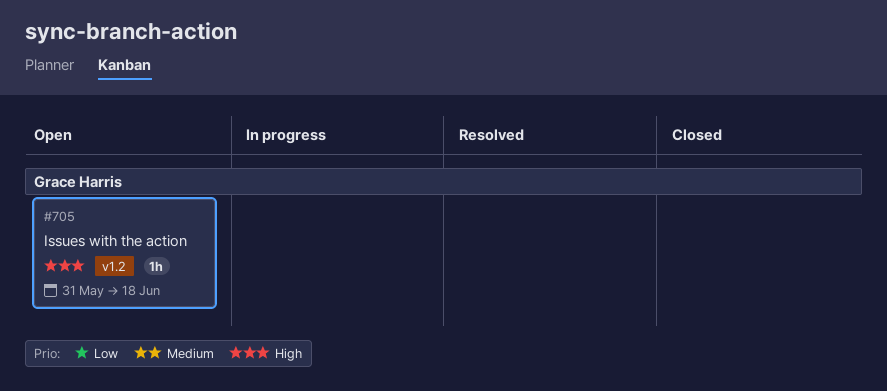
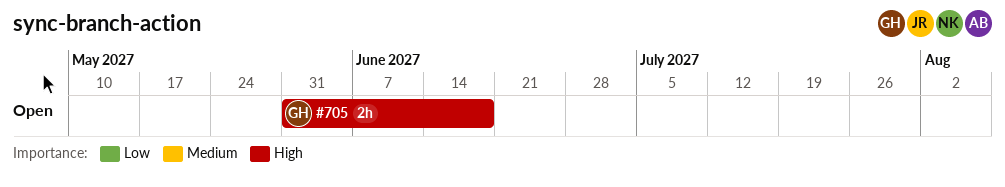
#705, estimate: 1h -> 2h

